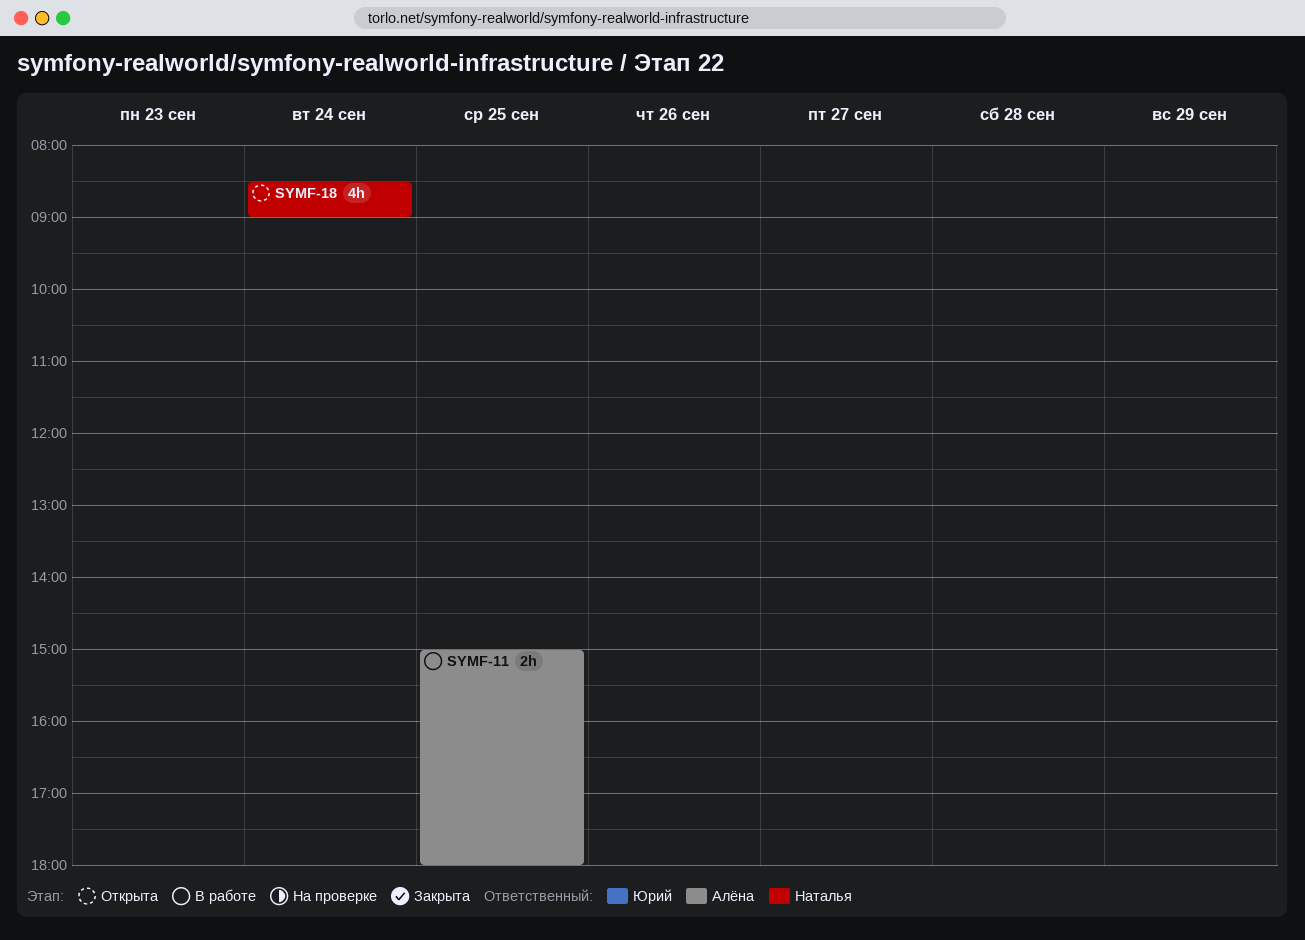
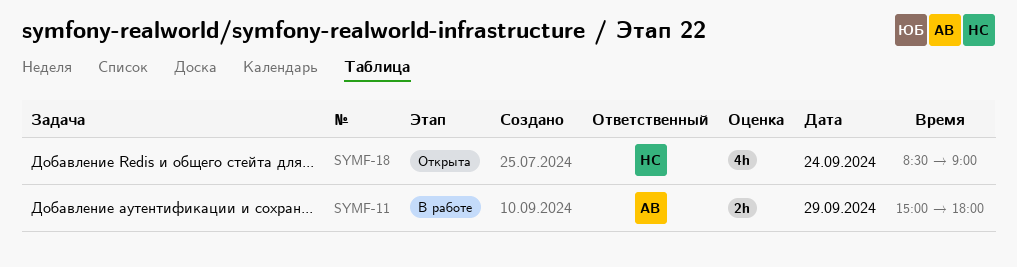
SYMF-11, day: Sep 25 -> Sep 29

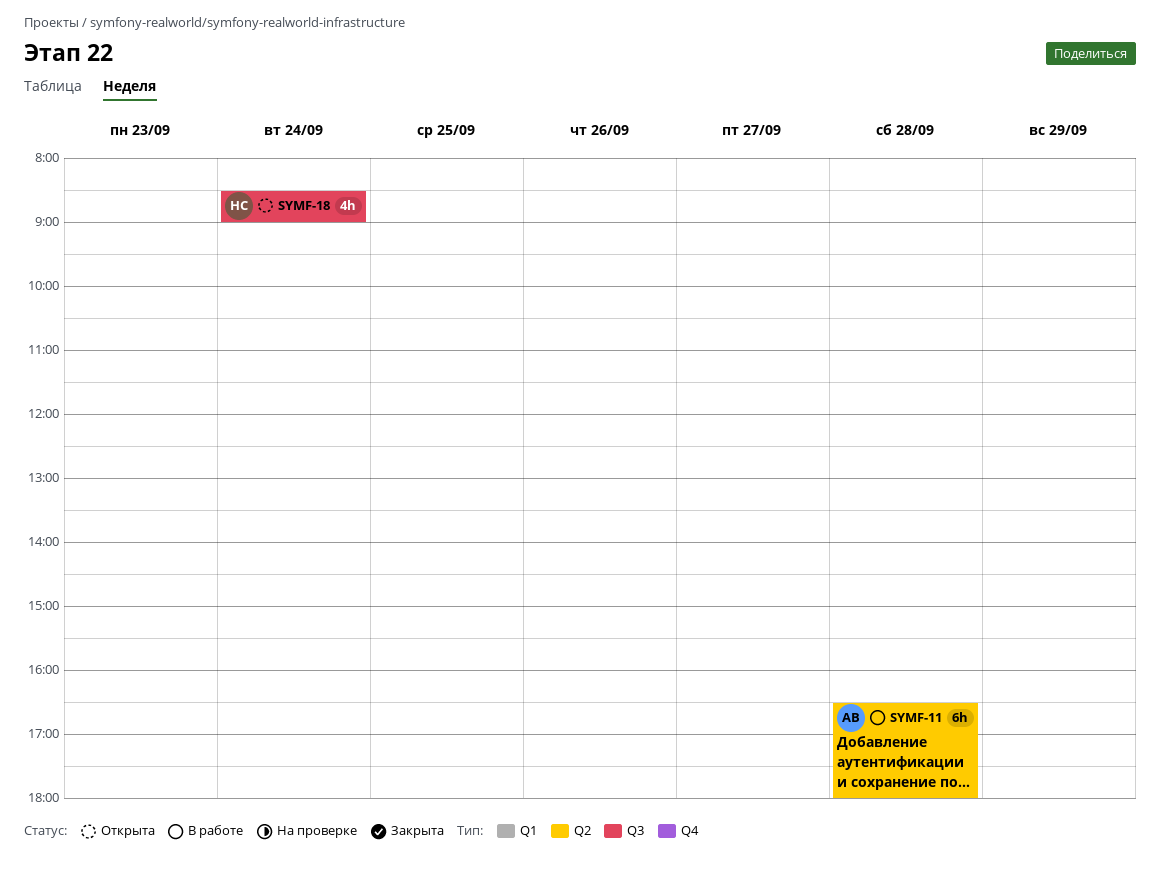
SYMF-11, estimate: 2h -> 6h
SYMF-11, day: Sep 29 -> Sep 28
SYMF-11, begins: 15:00 -> 16:30

